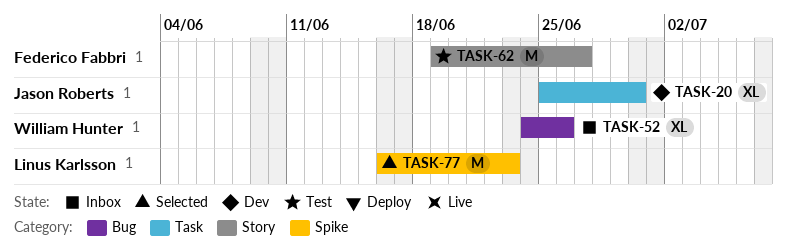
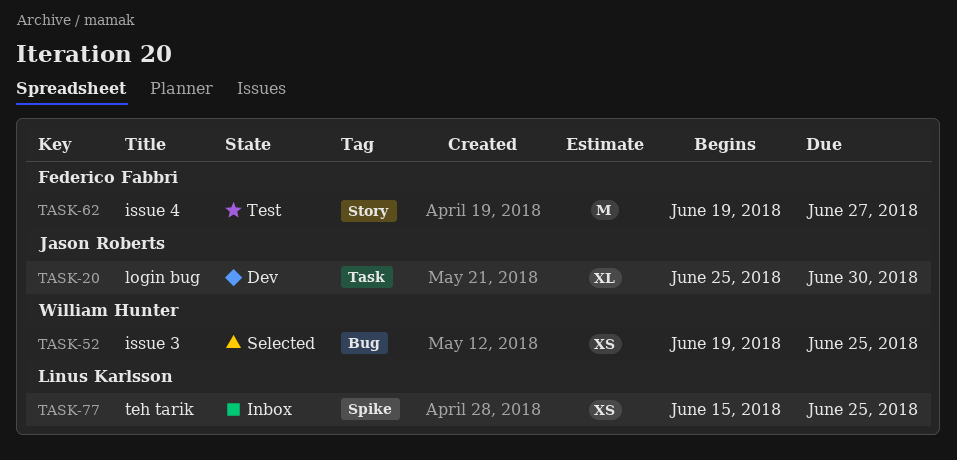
TASK-52, status: Inbox -> Selected
TASK-52, estimate: XL -> XS
TASK-52, start: Jun 24 -> Jun 19
TASK-52, due: Jun 26 -> Jun 25
TASK-77, status: Selected -> Inbox
TASK-77, estimate: M -> XS
TASK-77, start: Jun 16 -> Jun 15
TASK-77, due: Jun 23 -> Jun 25

